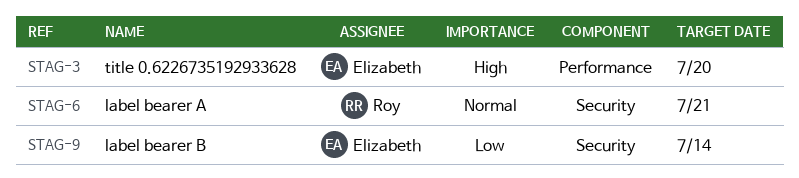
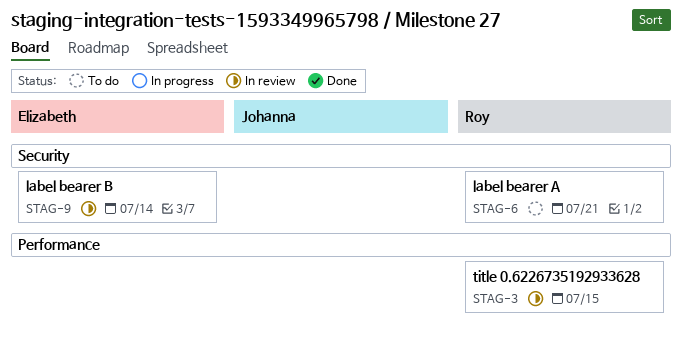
STAG-3, owner: Elizabeth -> Roy
STAG-3, due: Jul 20 -> Jul 15

